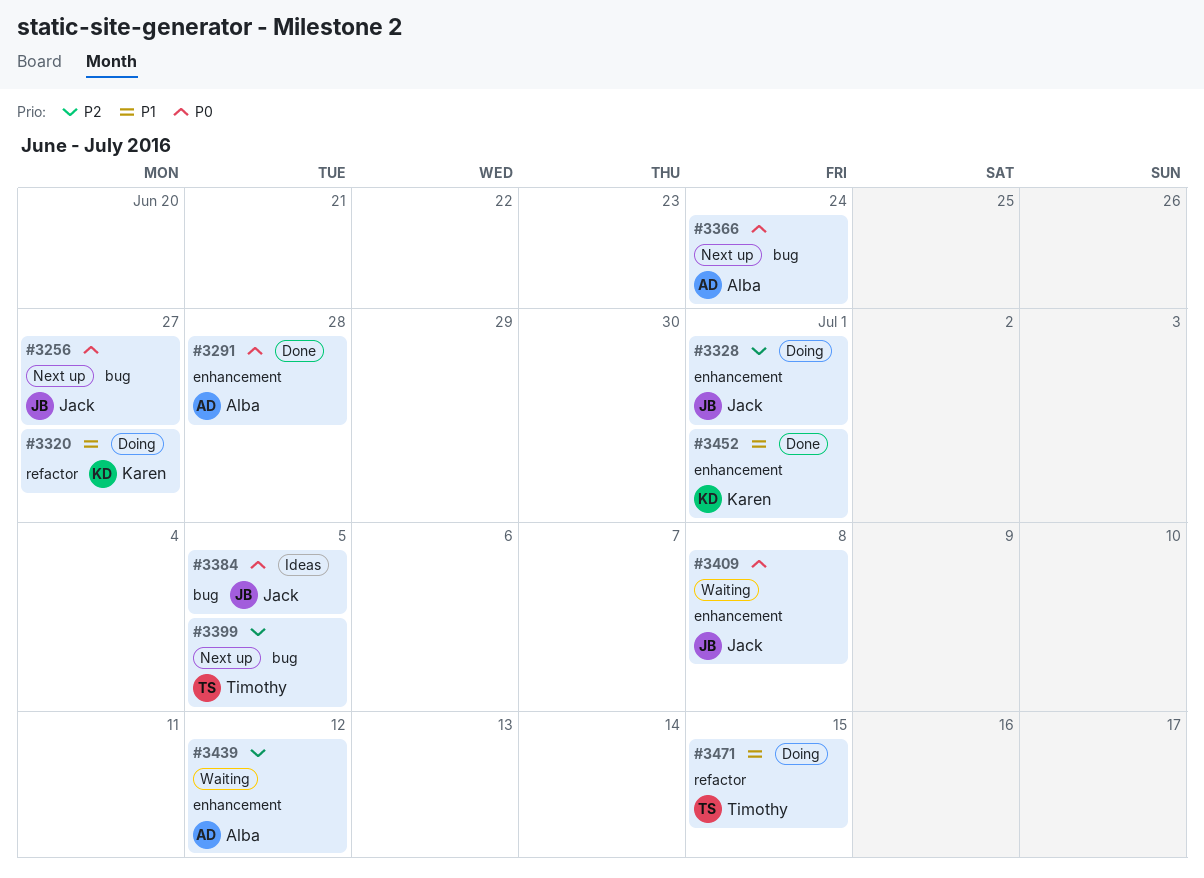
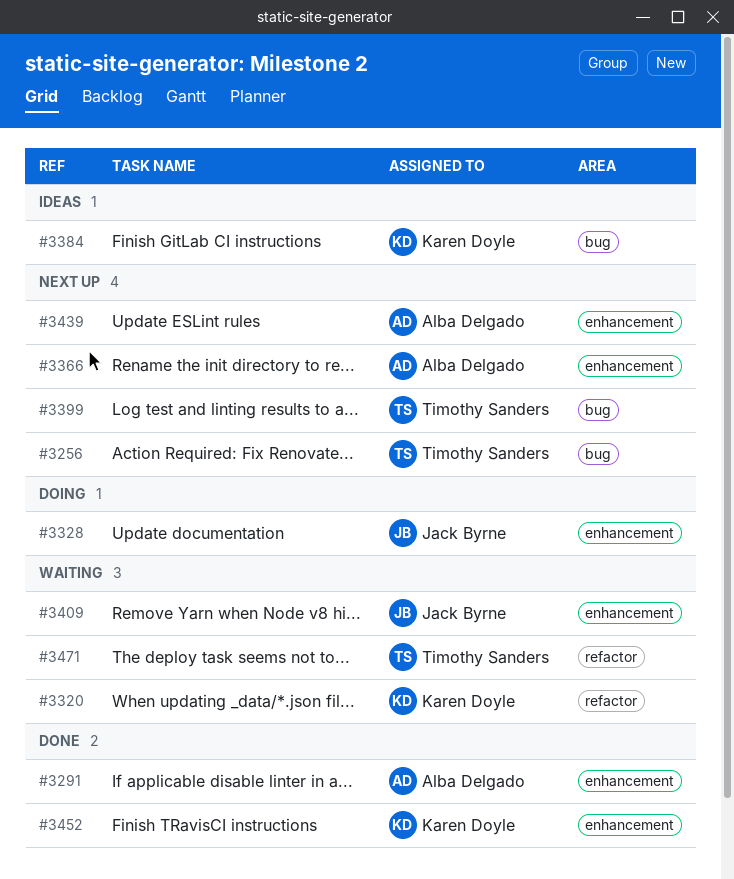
#3256, owner: Jack Byrne -> Timothy Sanders
#3320, status: Doing -> Waiting
#3366, label: bug -> enhancement
#3384, owner: Jack Byrne -> Karen Doyle
#3439, status: Waiting -> Next up
#3471, status: Doing -> Waiting

